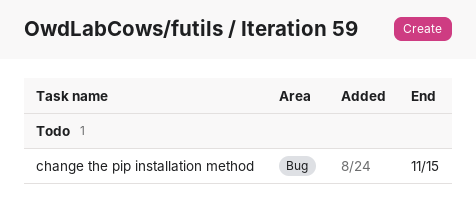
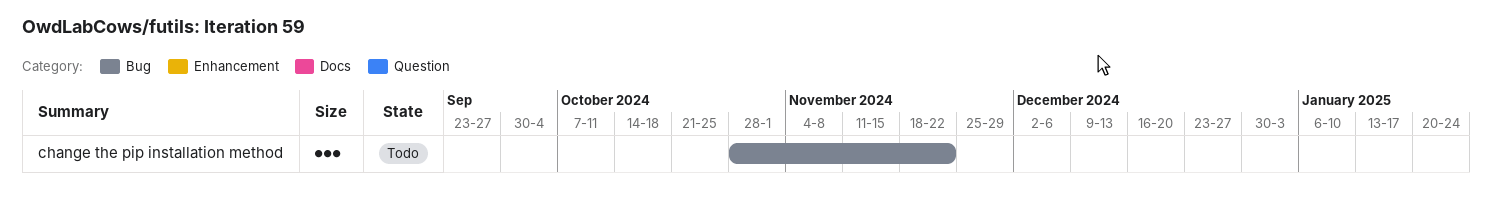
change the pip installation method, due: Nov 15 -> Nov 22

